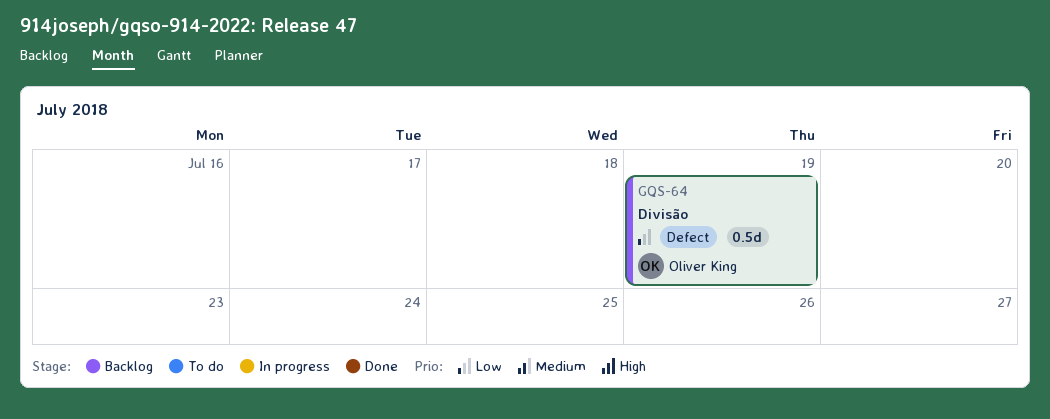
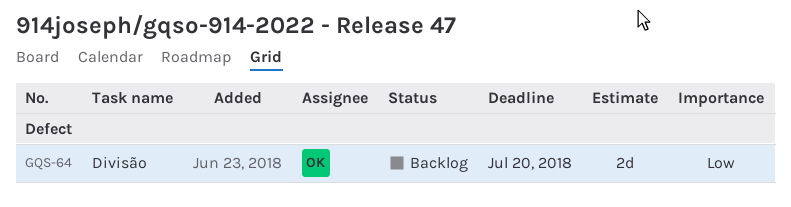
GQS-64, estimate: 0.5d -> 2d
GQS-64, due: Jul 19 -> Jul 20

